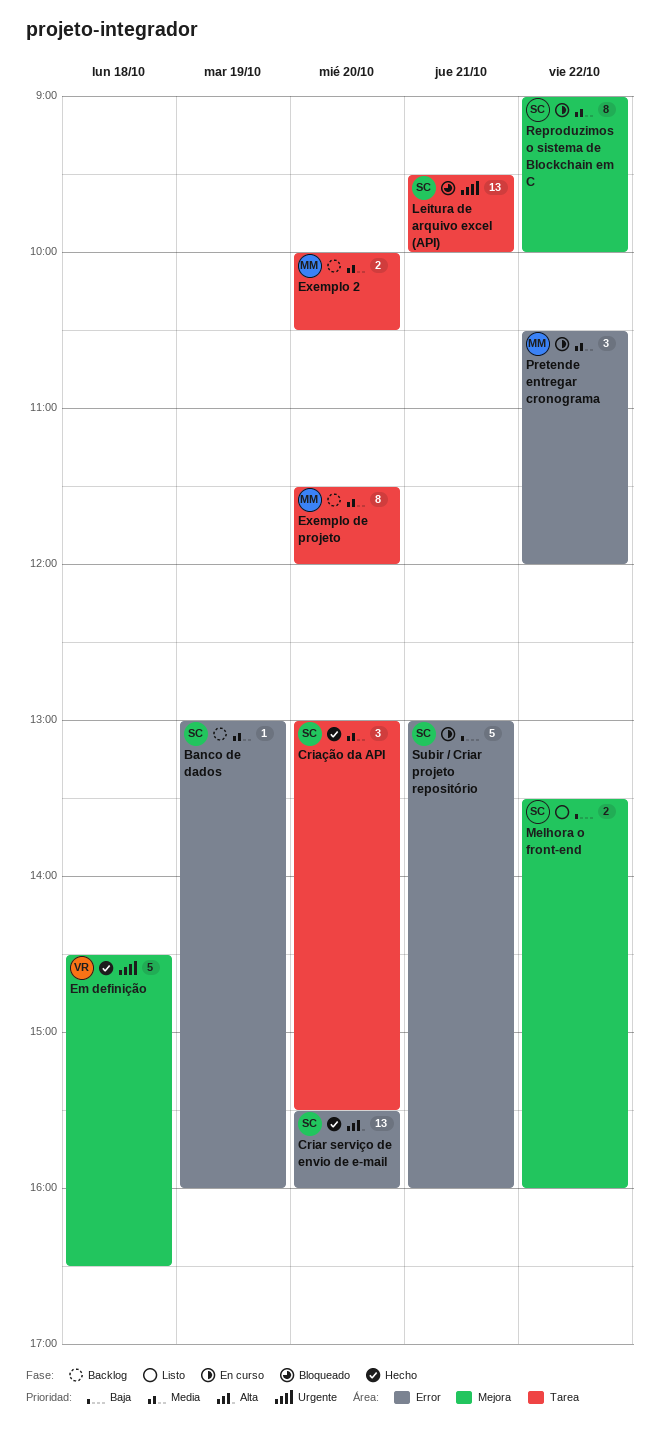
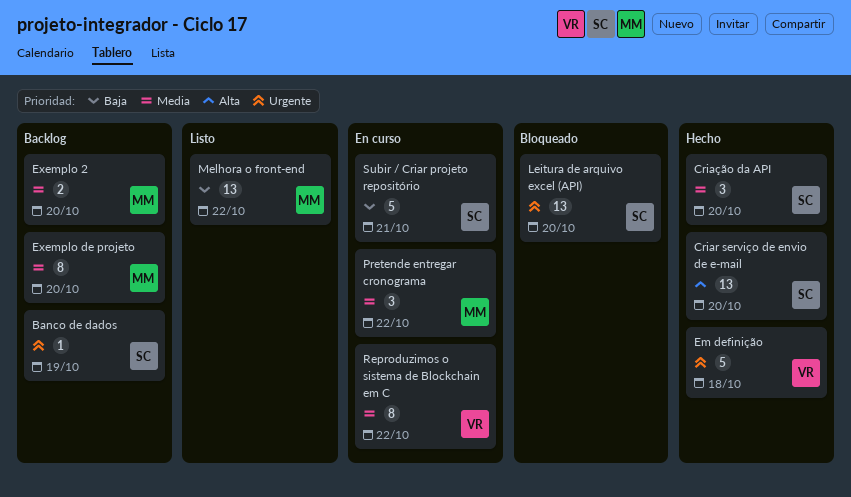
Banco de dados, priority: Media -> Urgente
Leitura de arquivo excel (API), day: Oct 21 -> Oct 20
Melhora o front-end, owner: SC -> MM
Melhora o front-end, estimate: 2 -> 13
Reproduzimos o sistema de Blockchain em C, owner: SC -> VR

